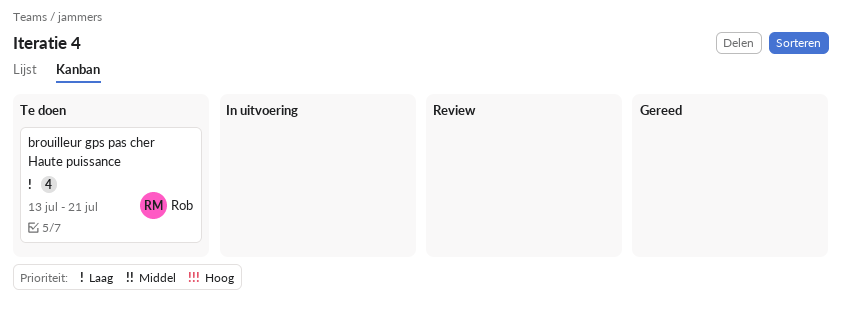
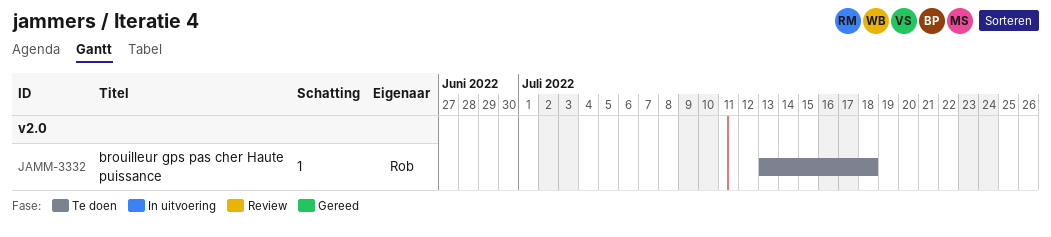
brouilleur gps pas cher Haute puissance, estimate: 4 -> 1
brouilleur gps pas cher Haute puissance, due: Jul 21 -> Jul 18

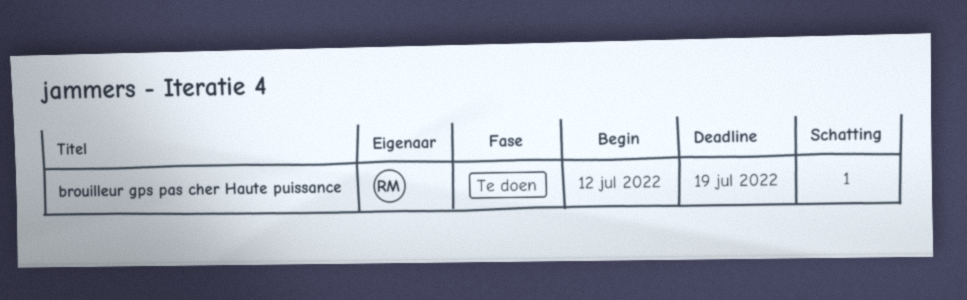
brouilleur gps pas cher Haute puissance, start: Jul 13 -> Jul 12
brouilleur gps pas cher Haute puissance, due: Jul 18 -> Jul 19

